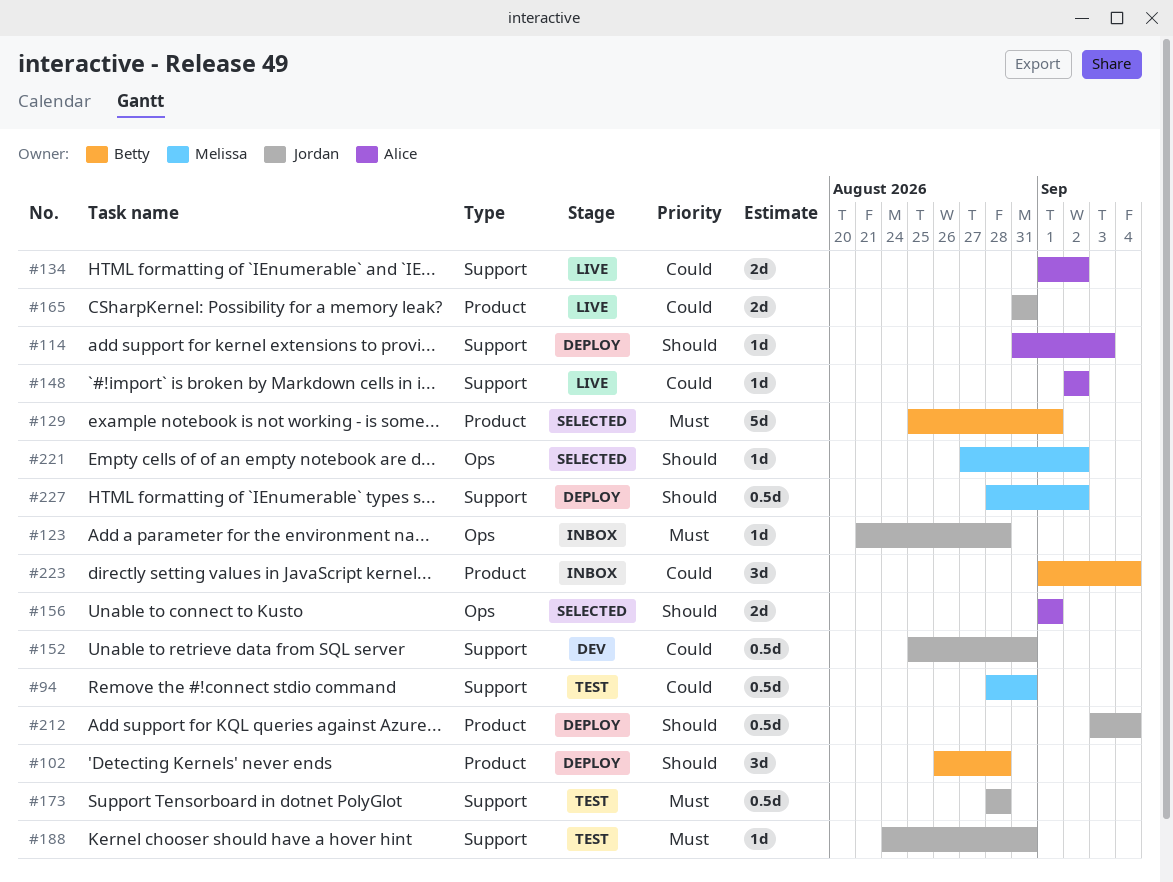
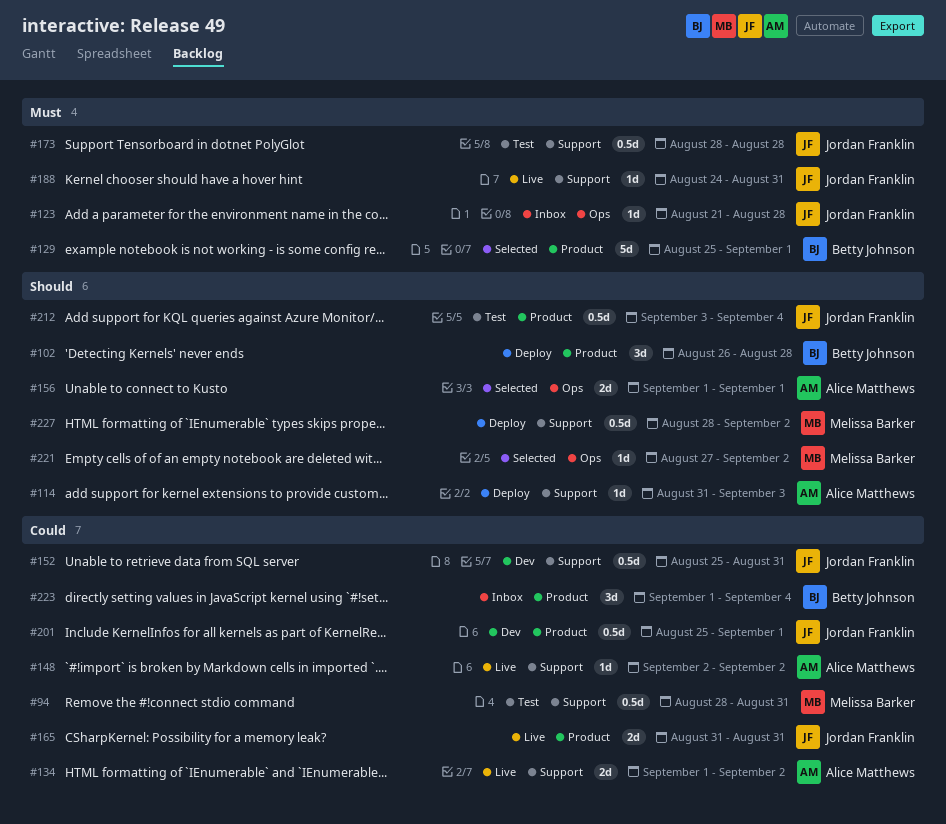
#188, status: Test -> Live
#201: none -> present
#212, status: Deploy -> Test

